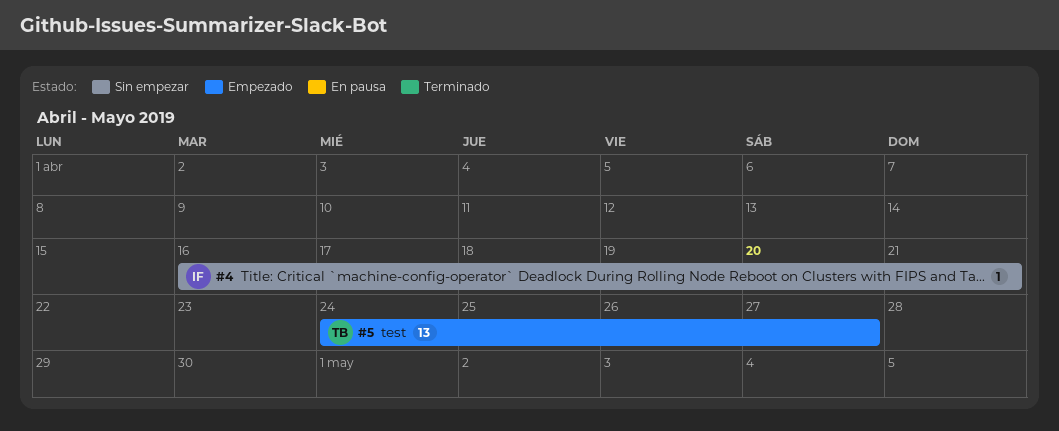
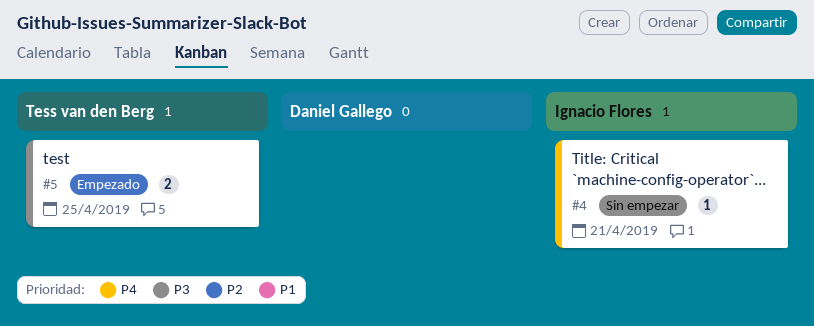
#5, estimate: 13 -> 2
#5, due: Apr 27 -> Apr 25

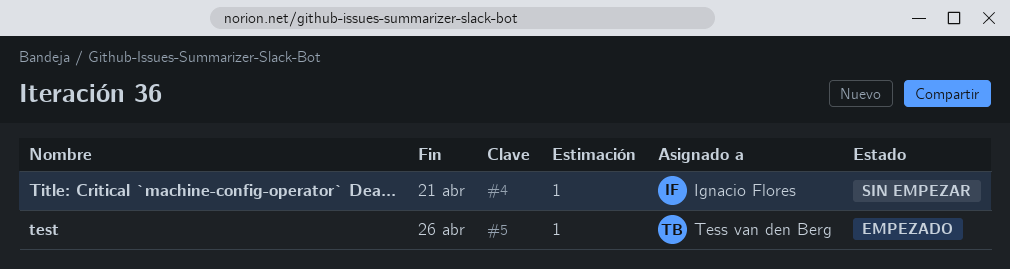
#5, estimate: 2 -> 1
#5, due: Apr 25 -> Apr 26

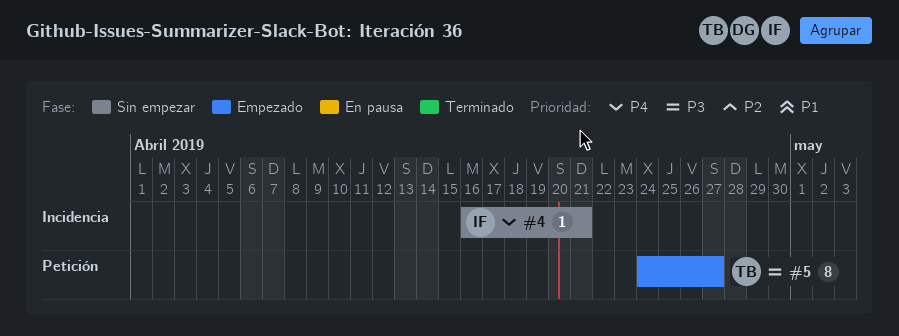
#5, estimate: 1 -> 8
#5, due: Apr 26 -> Apr 27

